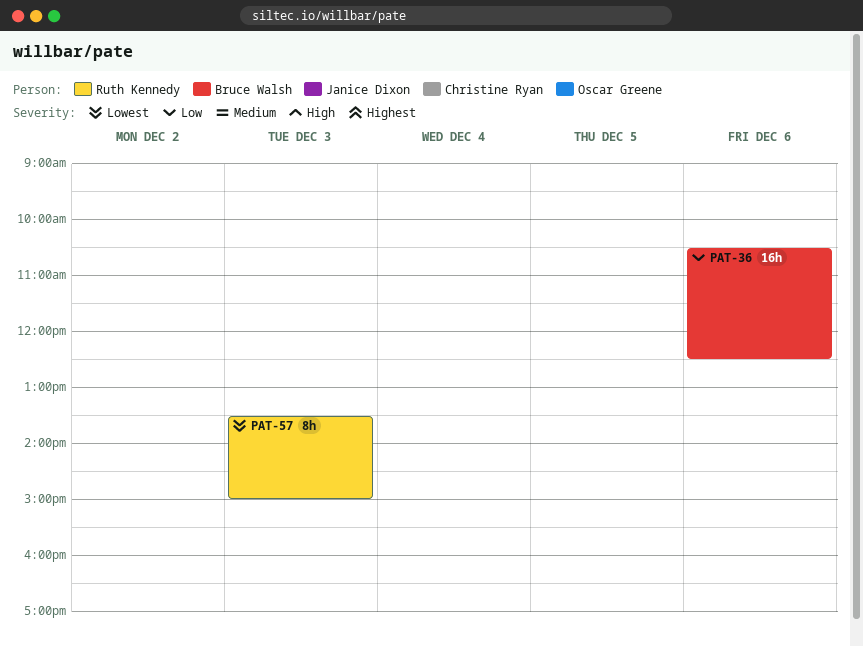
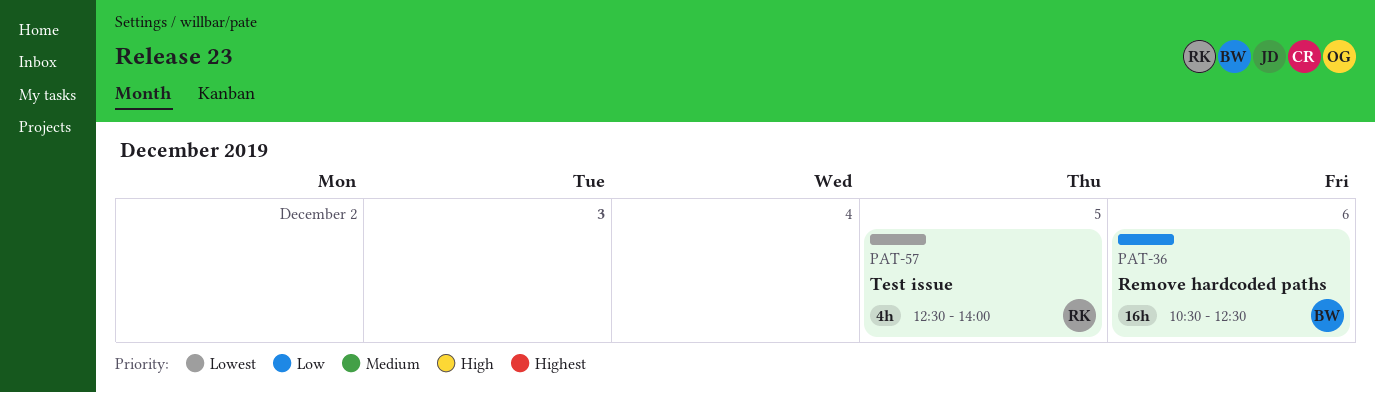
PAT-57, estimate: 8h -> 4h
PAT-57, day: Dec 3 -> Dec 5
PAT-57, begins: 13:30 -> 12:30
PAT-57, ends: 15:00 -> 14:00

